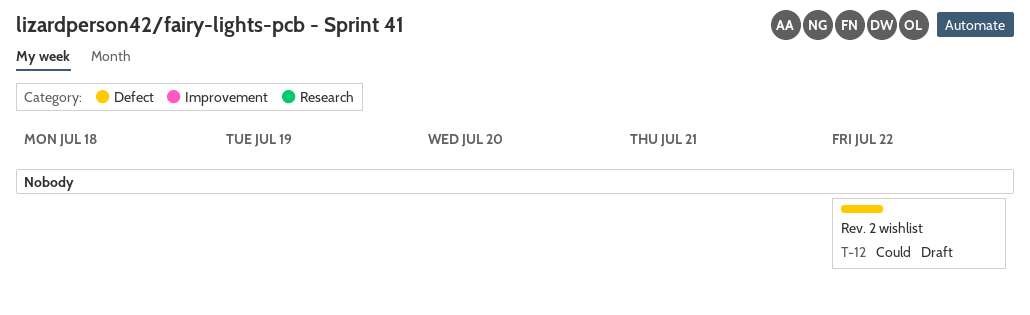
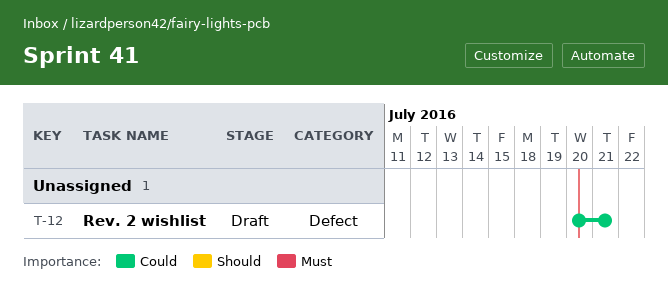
T-12, due: Jul 22 -> Jul 21

